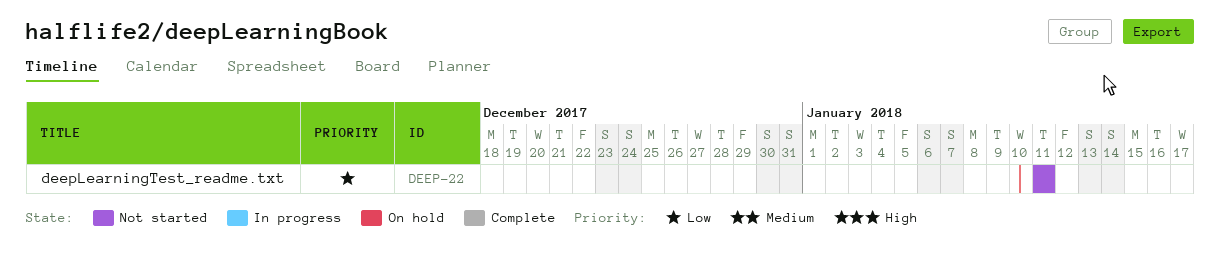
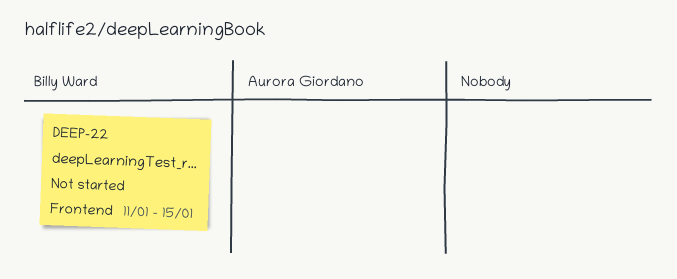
DEEP-22, due: Jan 11 -> Jan 15

